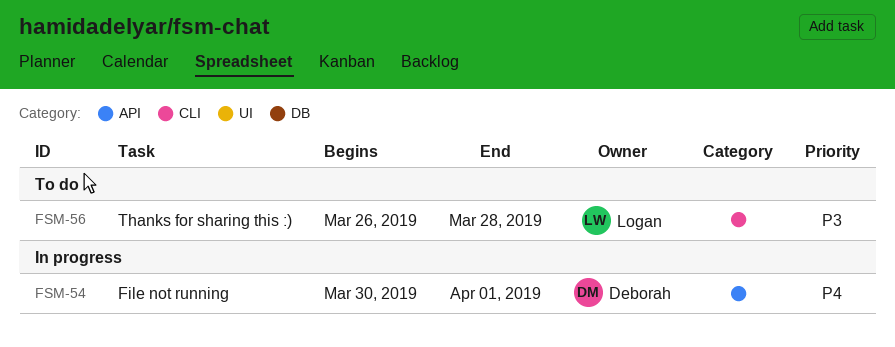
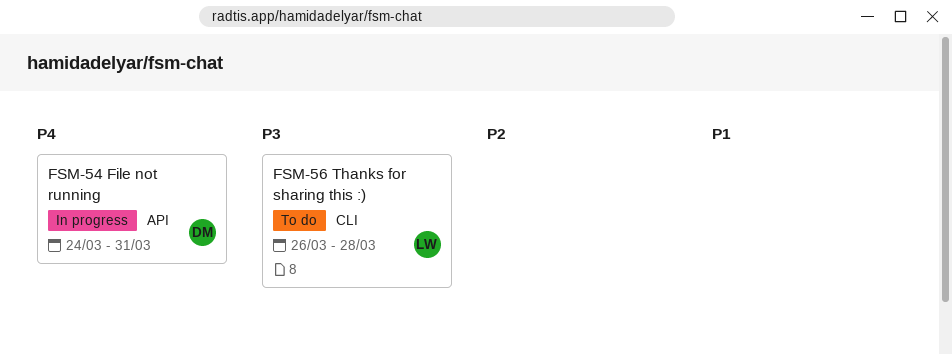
FSM-54, start: Mar 30 -> Mar 24
FSM-54, due: Apr 1 -> Mar 31

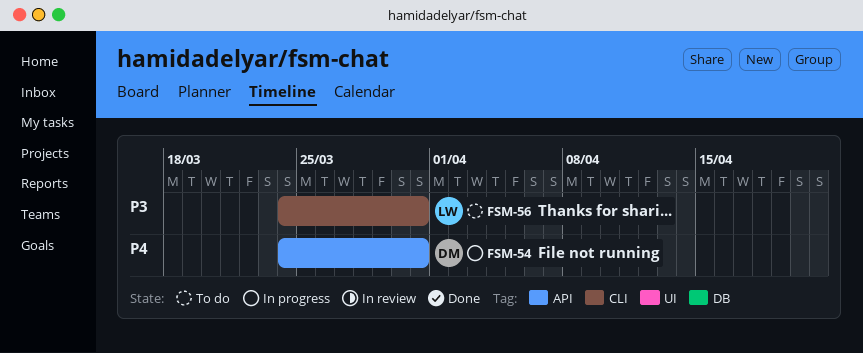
FSM-56, start: Mar 26 -> Mar 24
FSM-56, due: Mar 28 -> Mar 31

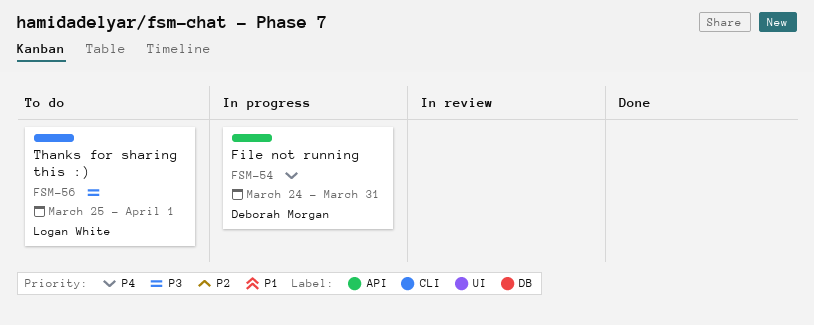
FSM-56, start: Mar 24 -> Mar 25
FSM-56, due: Mar 31 -> Apr 1

